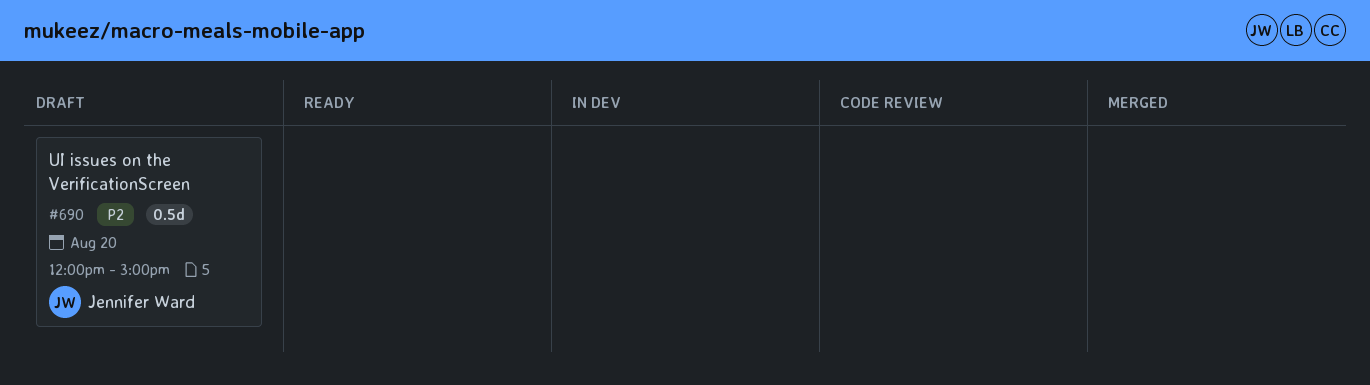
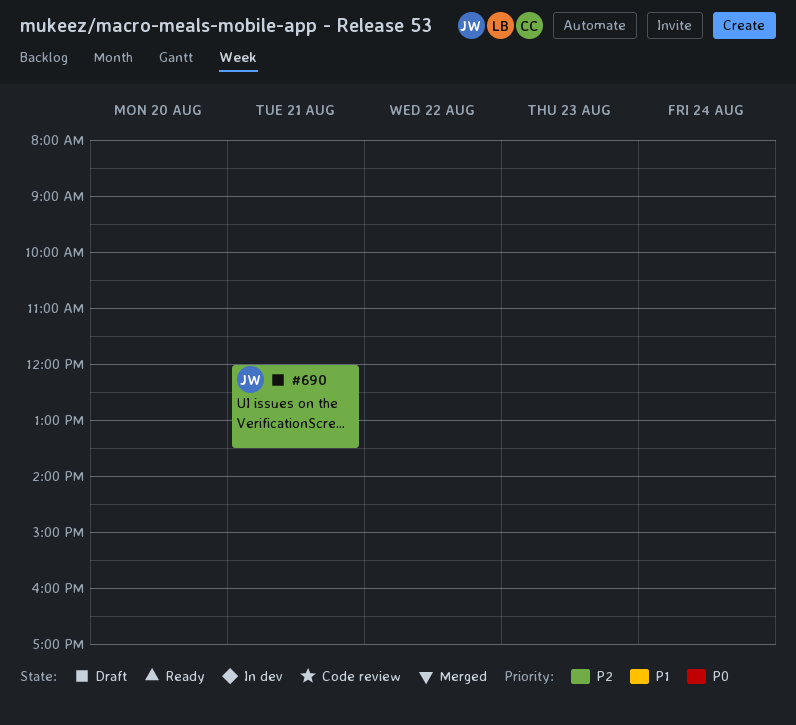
#690, day: Aug 20 -> Aug 21
#690, ends: 15:00 -> 13:30

